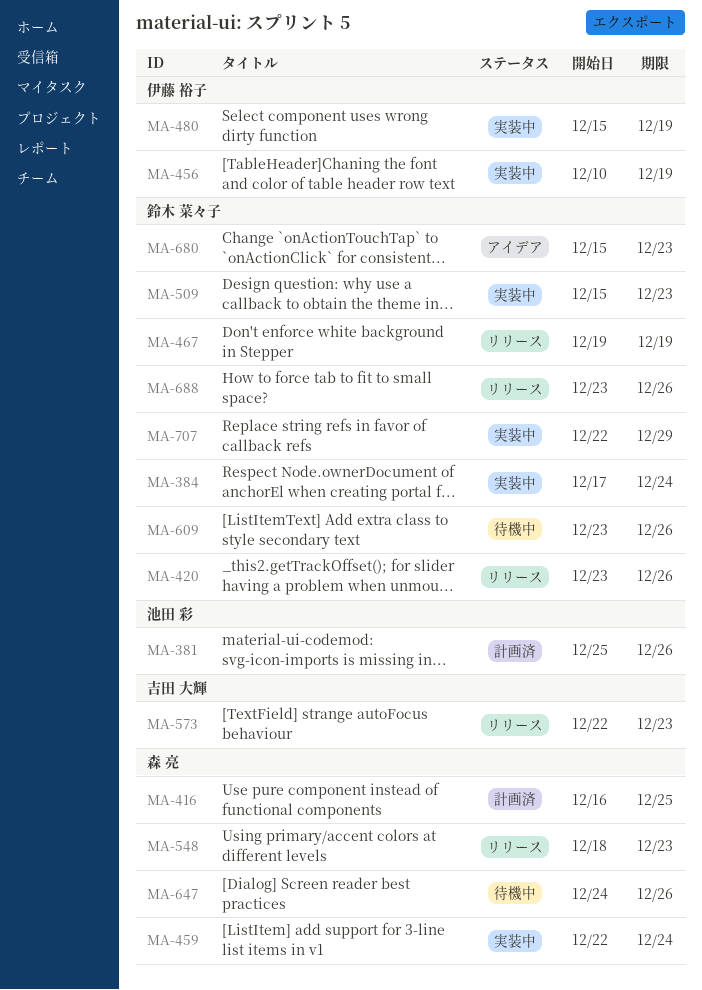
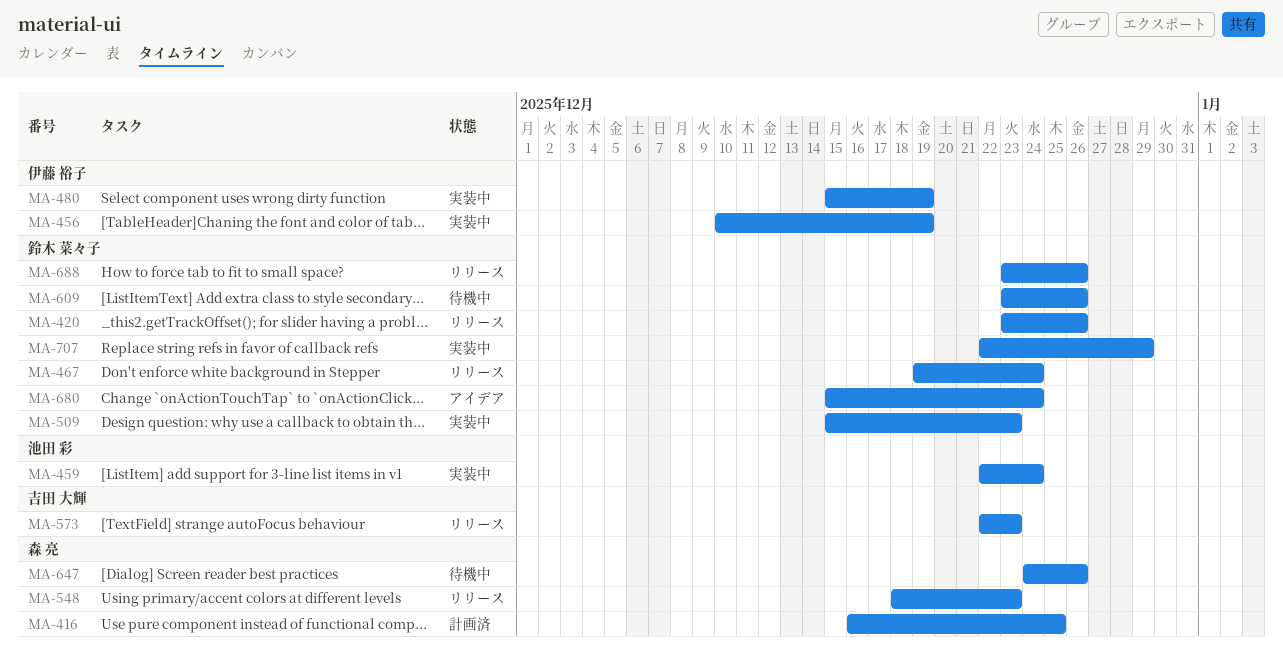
MA-381: present -> none
MA-384: present -> none
MA-459, owner: 森 亮 -> 池田 彩
MA-467, due: Dec 19 -> Dec 24
MA-680, due: Dec 23 -> Dec 24

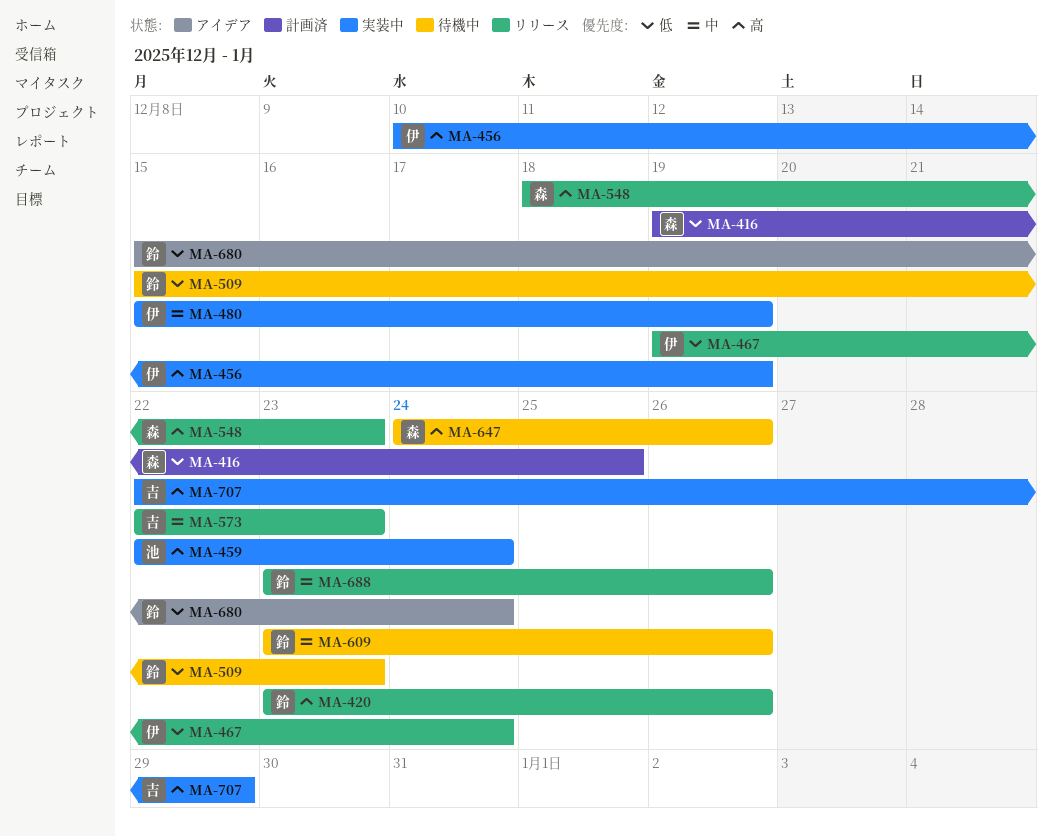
MA-416, start: Dec 16 -> Dec 19
MA-467, owner: 鈴木 菜々子 -> 伊藤 裕子
MA-509, status: 実装中 -> 待機中
MA-707, owner: 鈴木 菜々子 -> 吉田 大輝

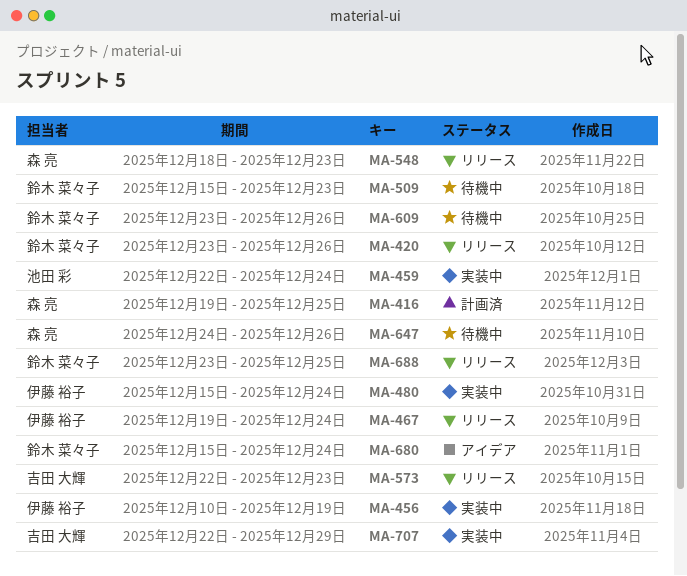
MA-480, due: Dec 19 -> Dec 24
MA-688, due: Dec 26 -> Dec 25

